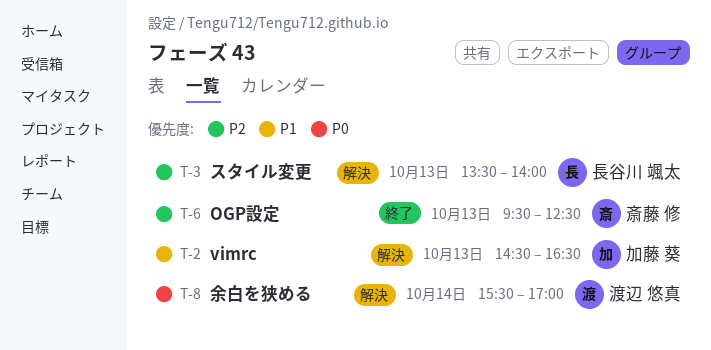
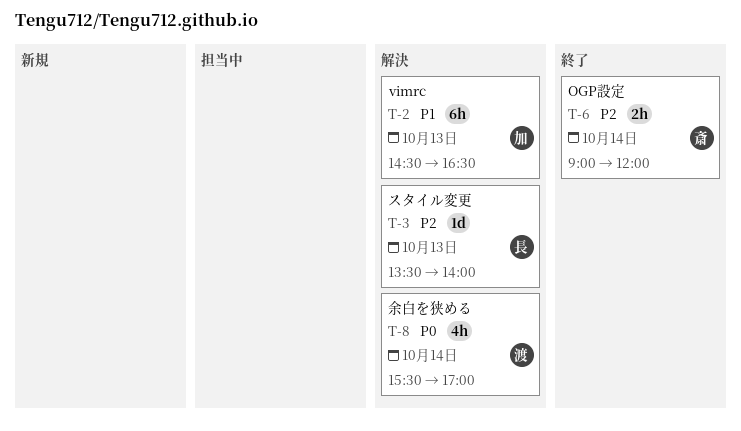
T-6, day: Oct 13 -> Oct 14
T-6, begins: 09:30 -> 09:00
T-6, ends: 12:30 -> 12:00

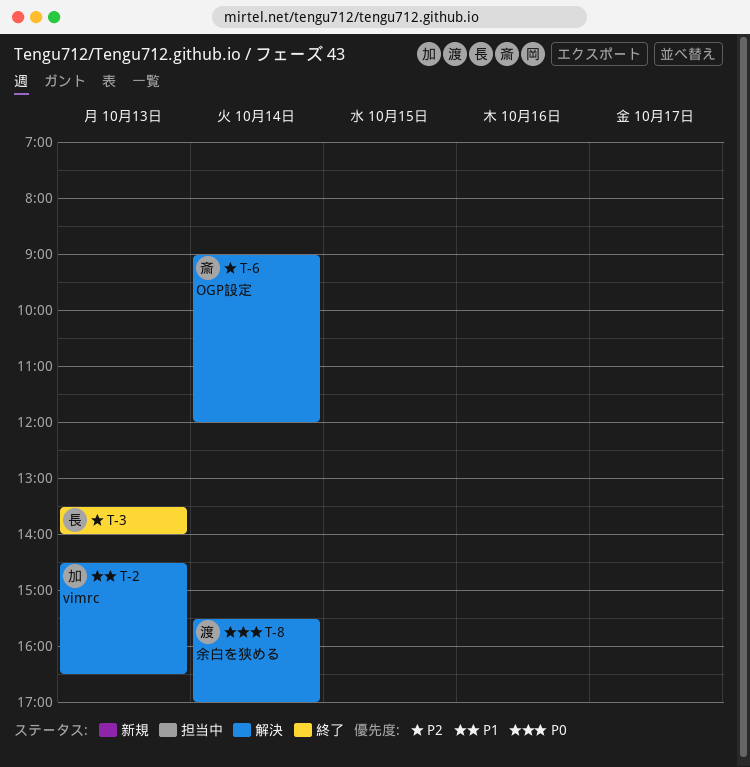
T-3, status: 解決 -> 終了
T-6, status: 終了 -> 解決

